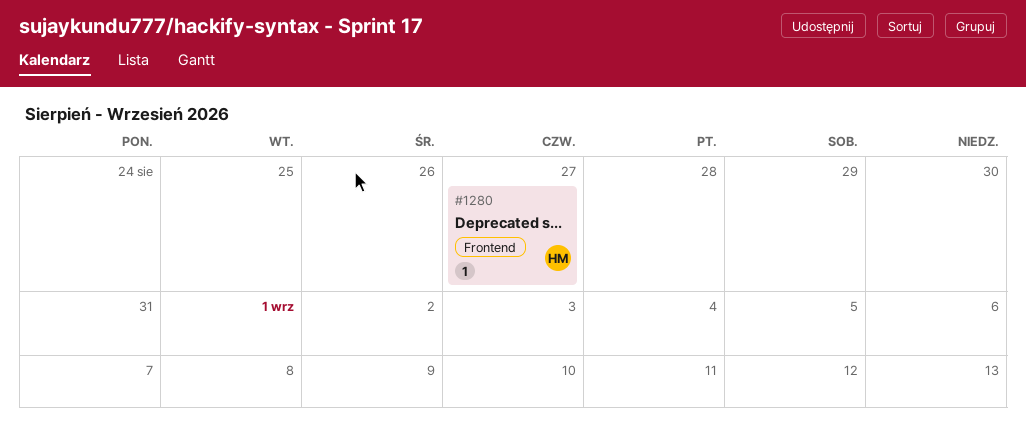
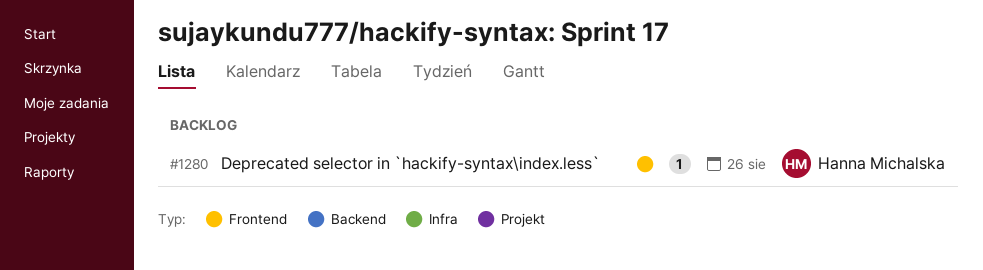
#1280, due: Aug 27 -> Aug 26

